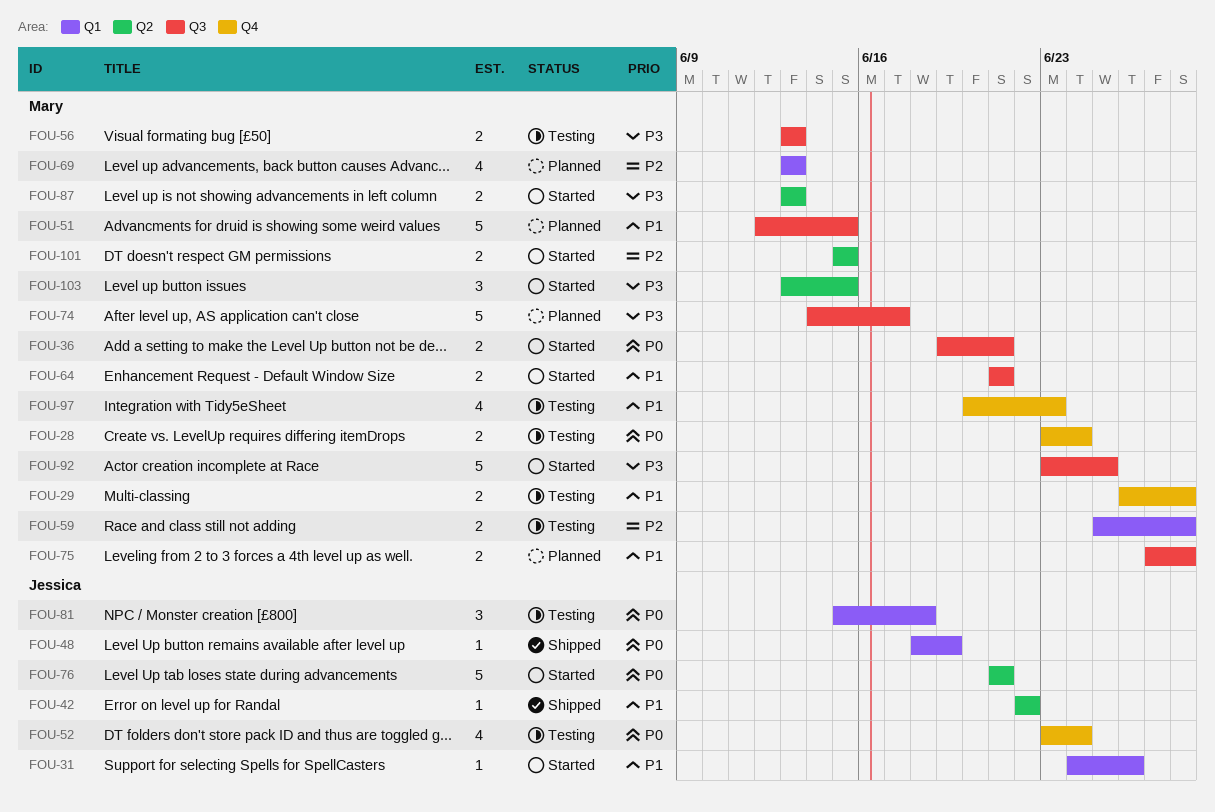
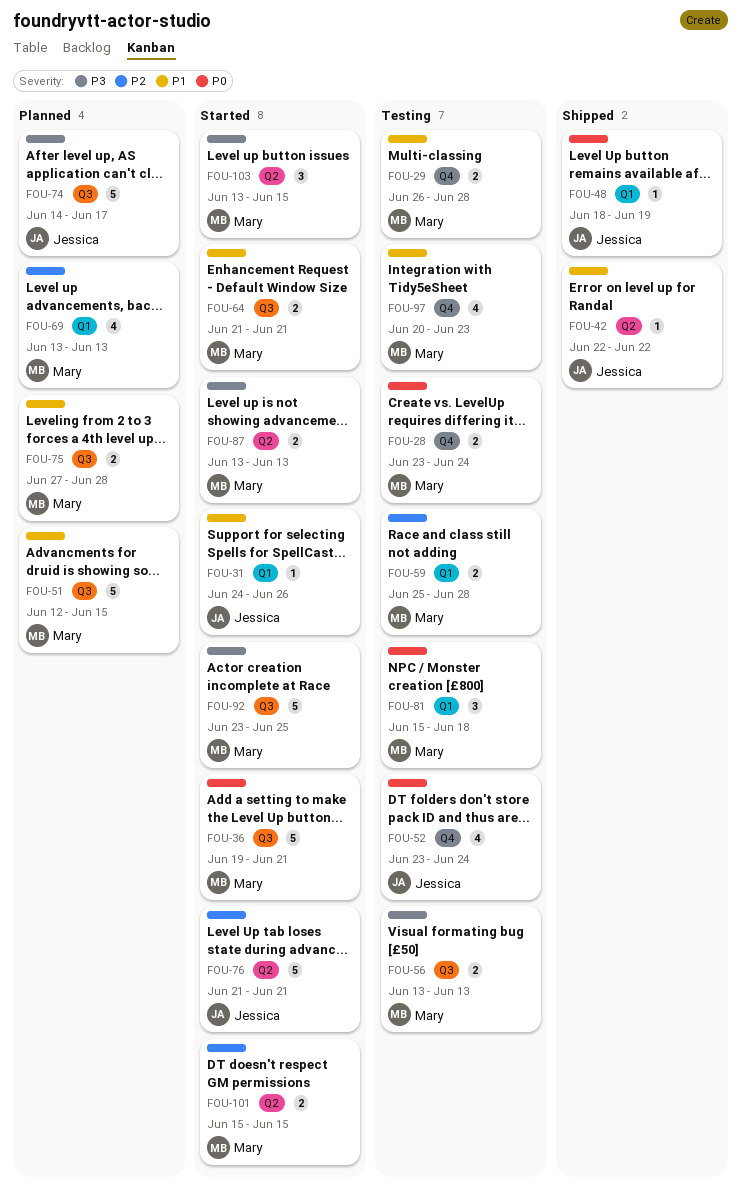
FOU-36, estimate: 2 -> 5
FOU-74, owner: Mary -> Jessica
FOU-76, priority: P0 -> P2
FOU-81, owner: Jessica -> Mary

